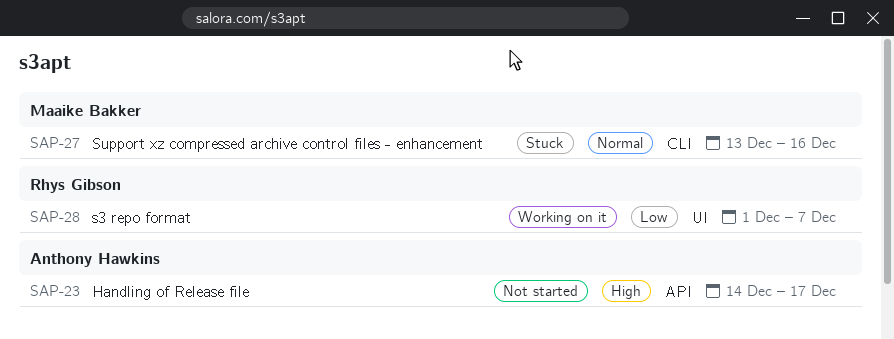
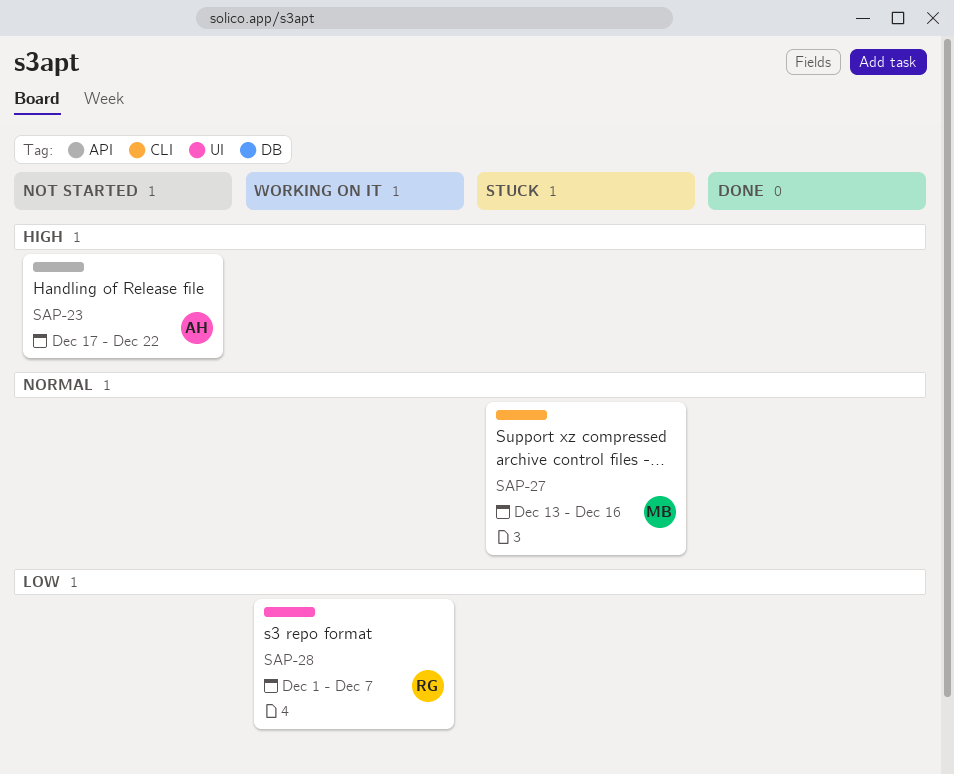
SAP-23, start: Dec 14 -> Dec 17
SAP-23, due: Dec 17 -> Dec 22

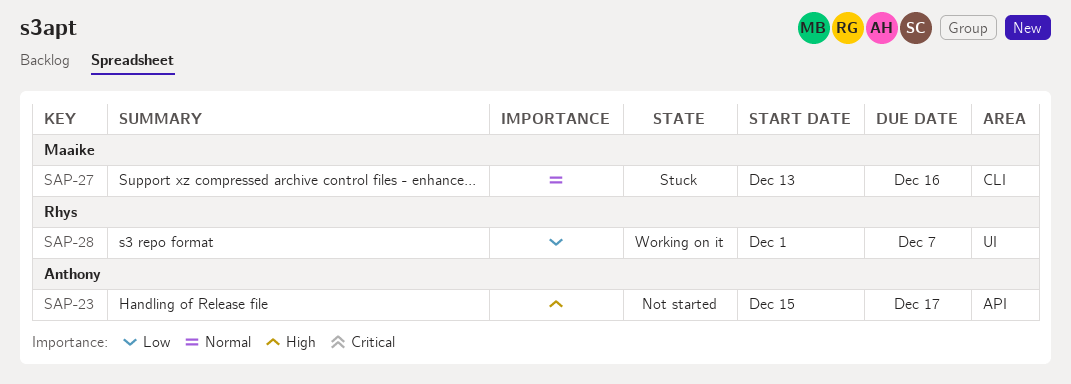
SAP-23, start: Dec 17 -> Dec 15
SAP-23, due: Dec 22 -> Dec 17

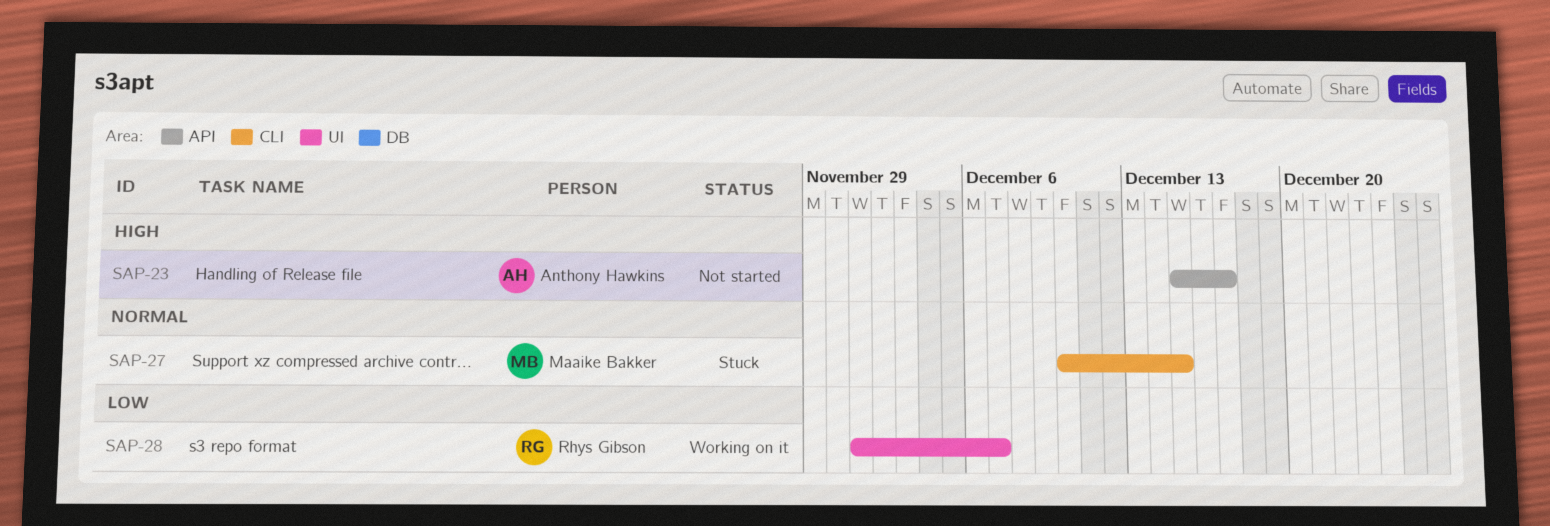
SAP-27, start: Dec 13 -> Dec 10
SAP-27, due: Dec 16 -> Dec 15

